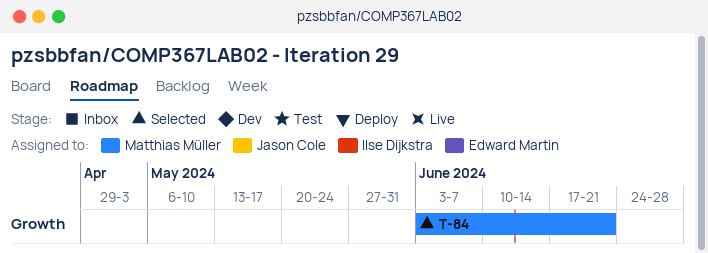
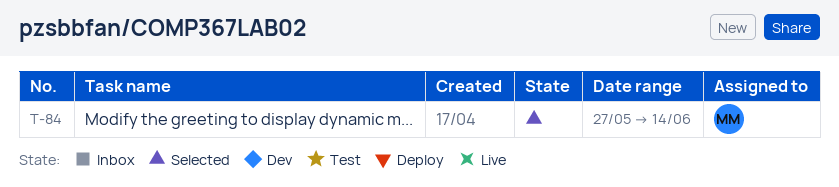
T-84, start: Jun 3 -> May 27
T-84, due: Jun 21 -> Jun 14

